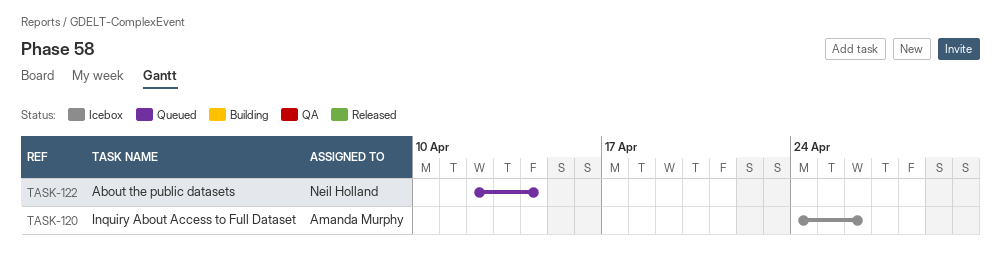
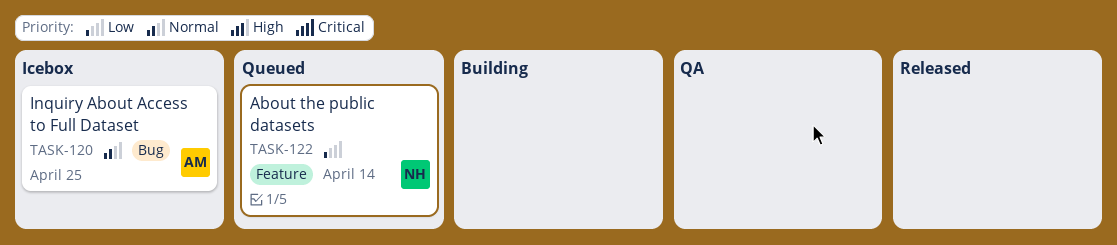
TASK-120, due: Apr 26 -> Apr 25

